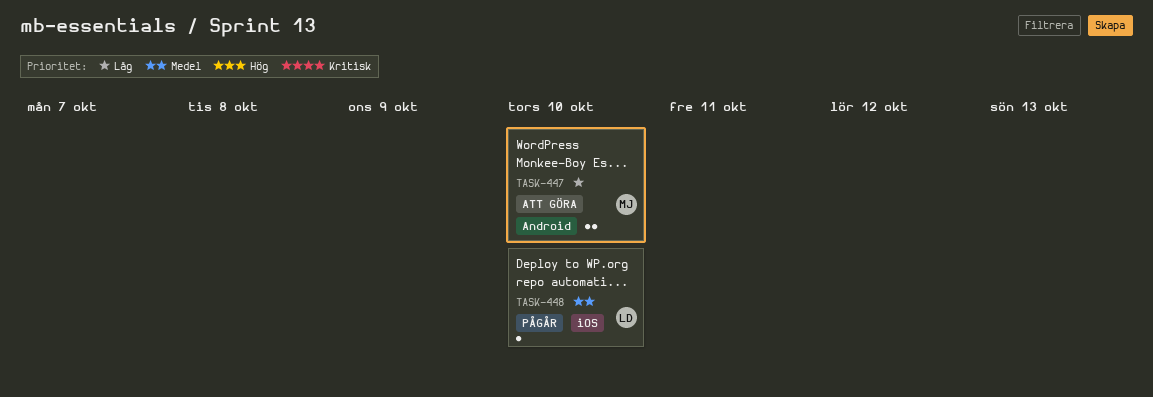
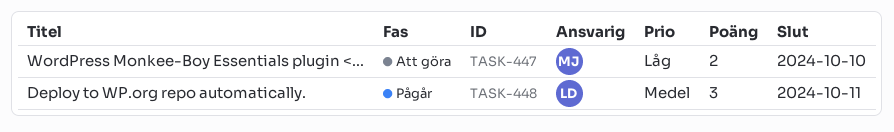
TASK-448, estimate: 1 -> 3
TASK-448, due: Oct 10 -> Oct 11

